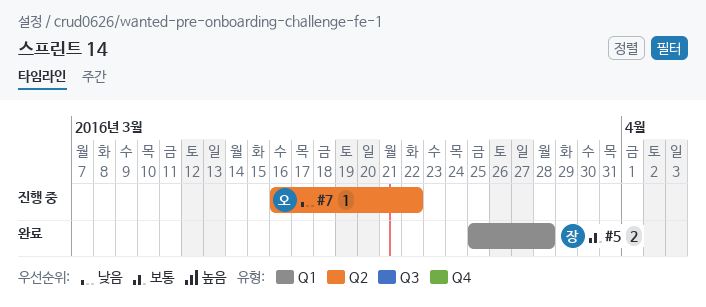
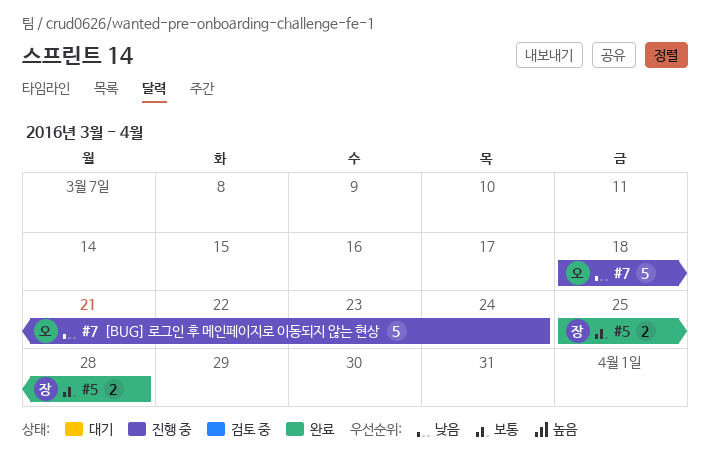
#7, estimate: 1 -> 5
#7, start: Mar 16 -> Mar 18
#7, due: Mar 22 -> Mar 24

